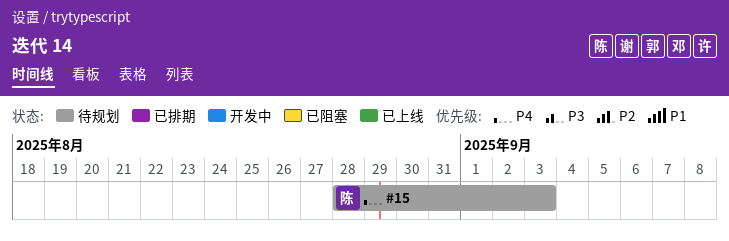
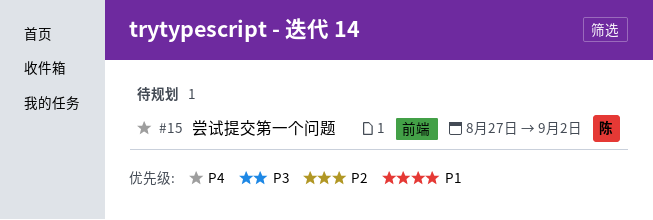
#15, start: Aug 28 -> Aug 27
#15, due: Sep 3 -> Sep 2

